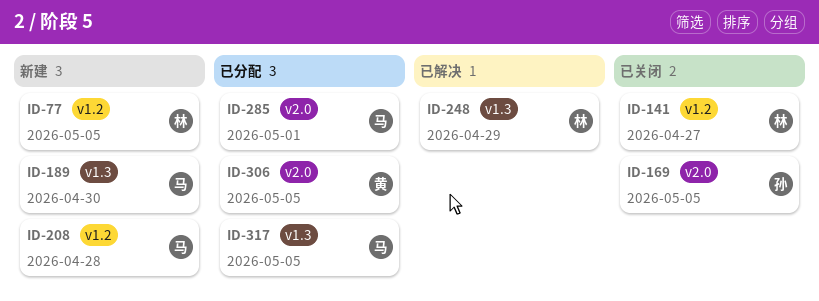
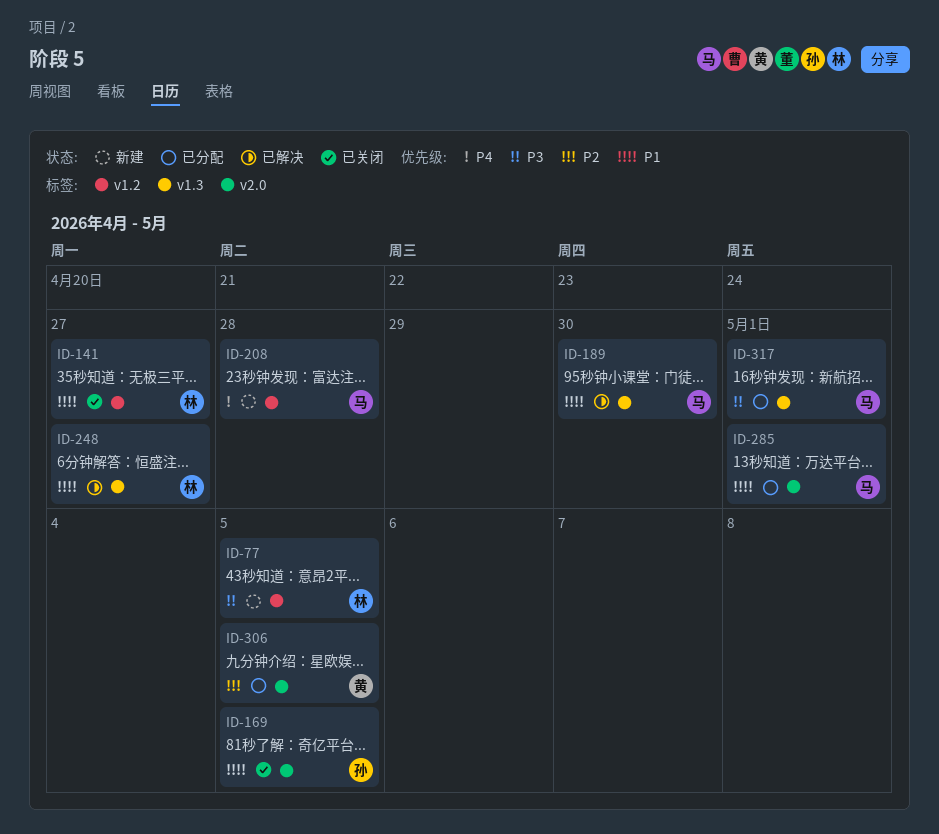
ID-189, status: 新建 -> 已解决
ID-248, due: Apr 29 -> Apr 27
ID-317, due: May 5 -> May 1

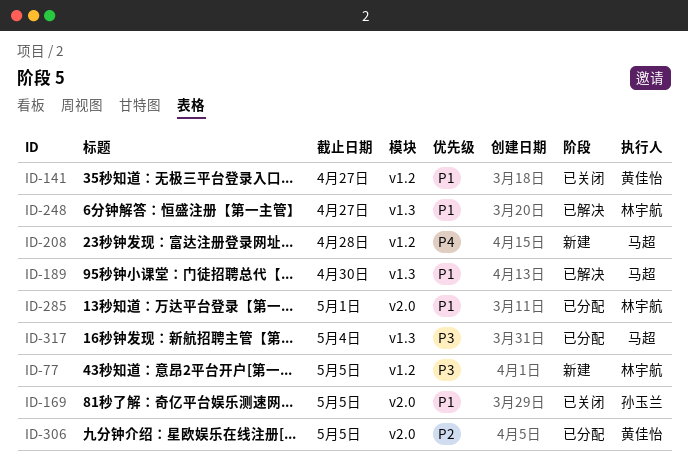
ID-141, owner: 林宇航 -> 黄佳怡
ID-285, owner: 马超 -> 林宇航
ID-317, due: May 1 -> May 4

